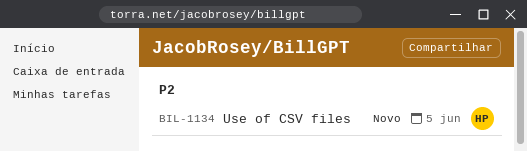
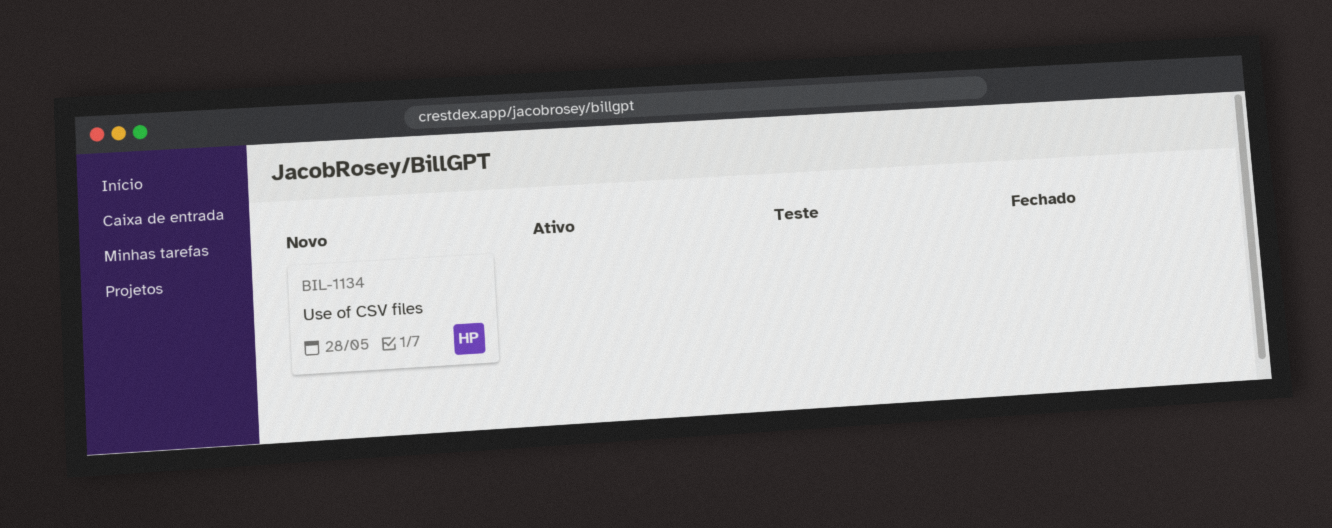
BIL-1134, due: Jun 5 -> May 28

